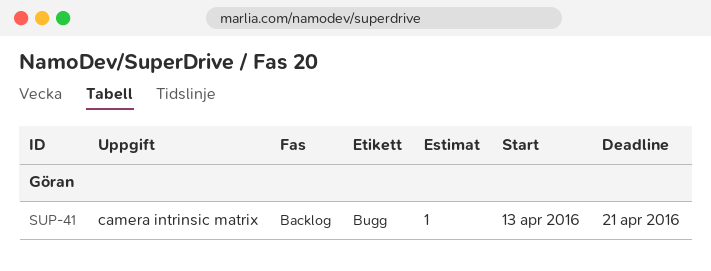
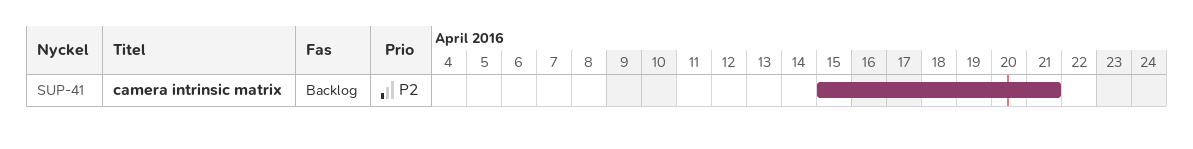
SUP-41, start: Apr 13 -> Apr 15

